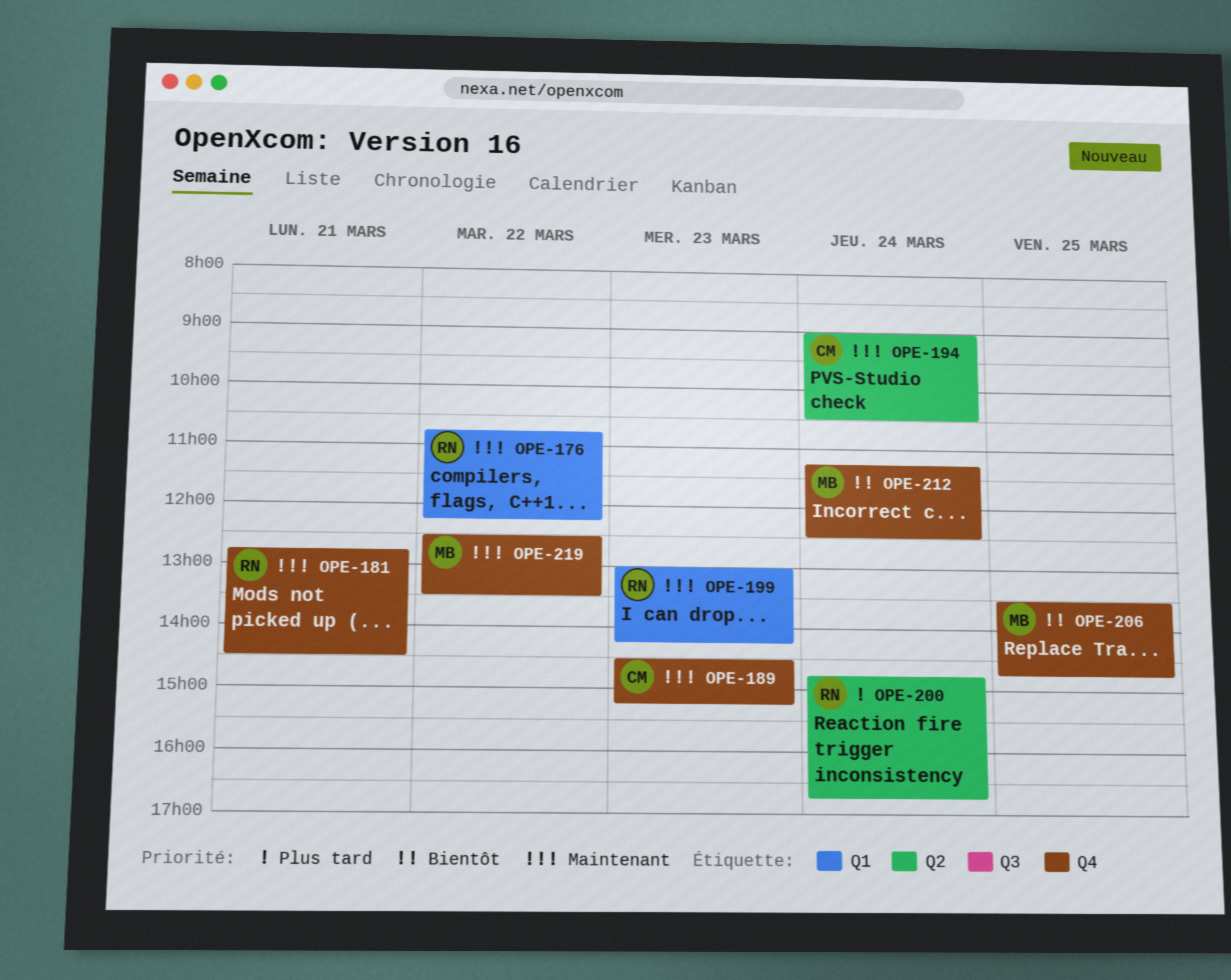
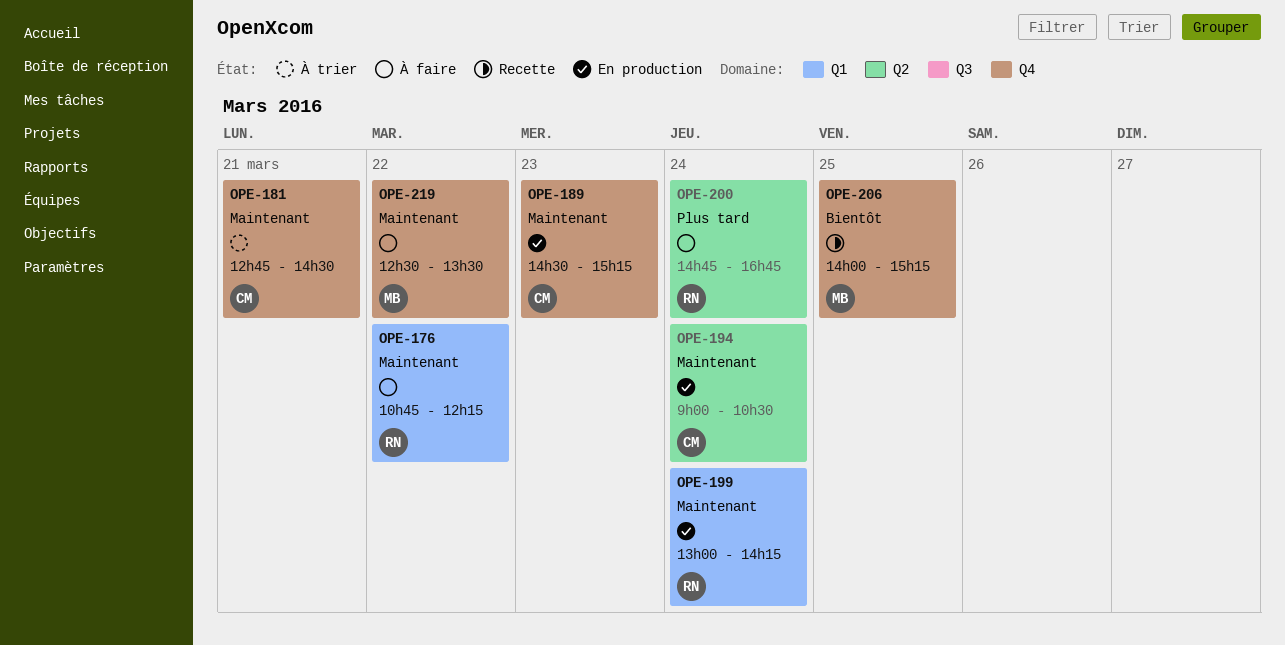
OPE-181, owner: RN -> CM
OPE-199, day: Mar 23 -> Mar 24
OPE-206, begins: 13:30 -> 14:00
OPE-206, ends: 14:45 -> 15:15
OPE-212: present -> none

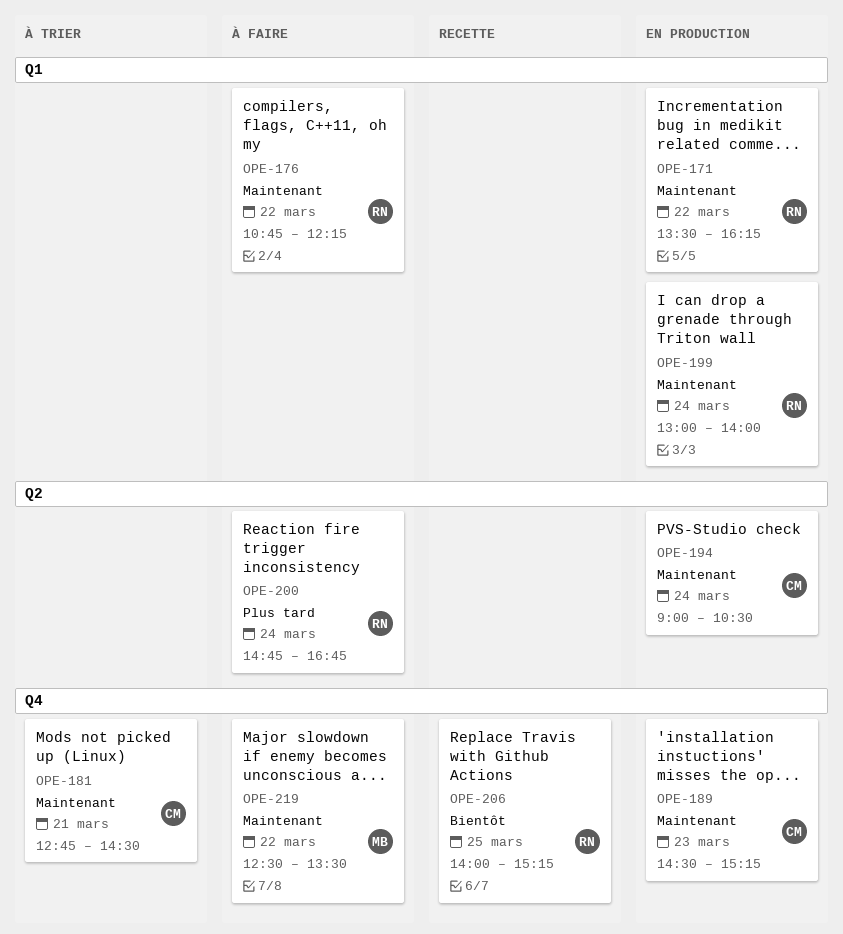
OPE-171: none -> present
OPE-199, ends: 14:15 -> 14:00
OPE-206, owner: MB -> RN

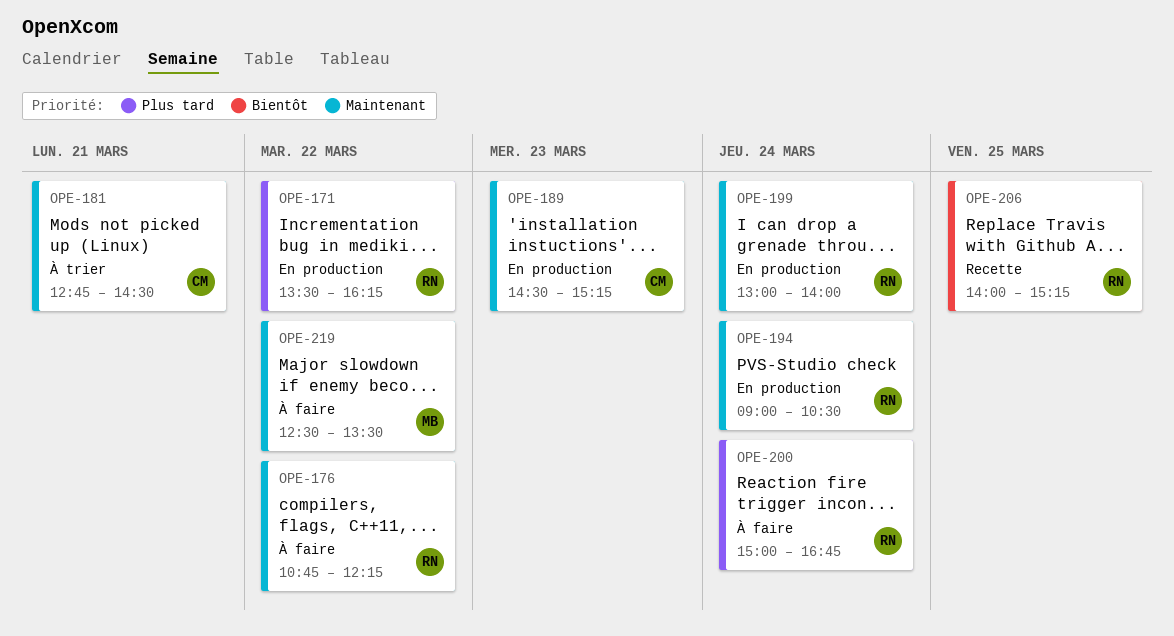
OPE-171, priority: Maintenant -> Plus tard
OPE-194, owner: CM -> RN
OPE-200, begins: 14:45 -> 15:00

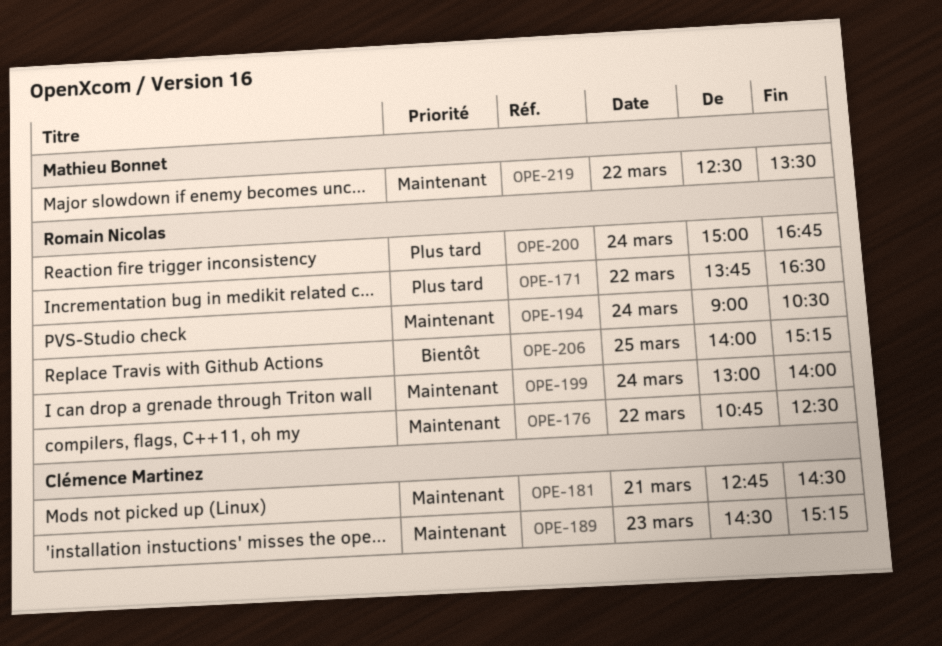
OPE-171, begins: 13:30 -> 13:45
OPE-171, ends: 16:15 -> 16:30
OPE-176, ends: 12:15 -> 12:30

